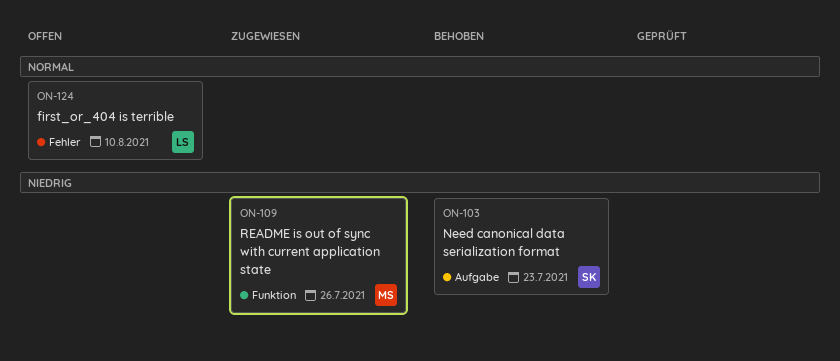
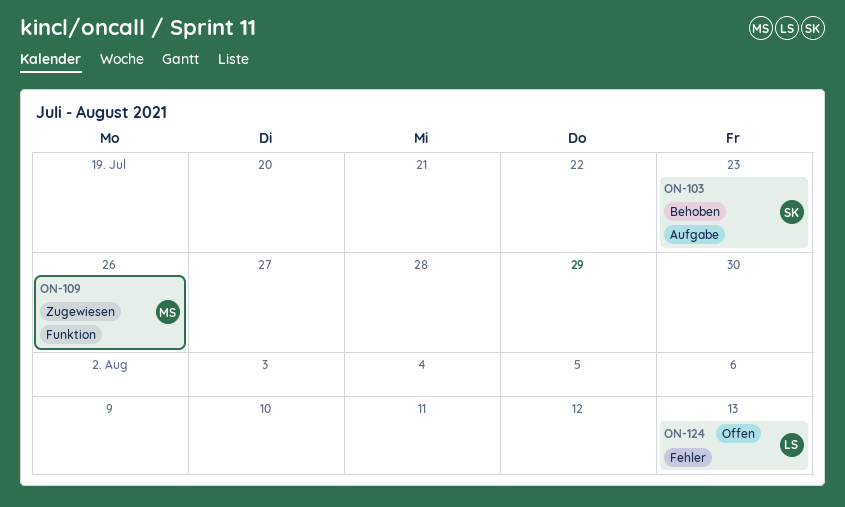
ON-124, due: Aug 10 -> Aug 13

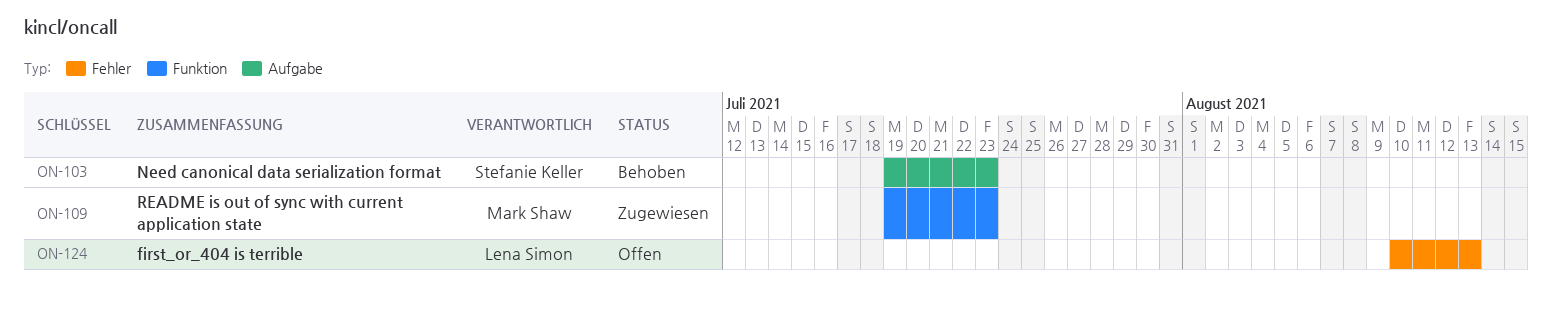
ON-109, due: Jul 26 -> Jul 23

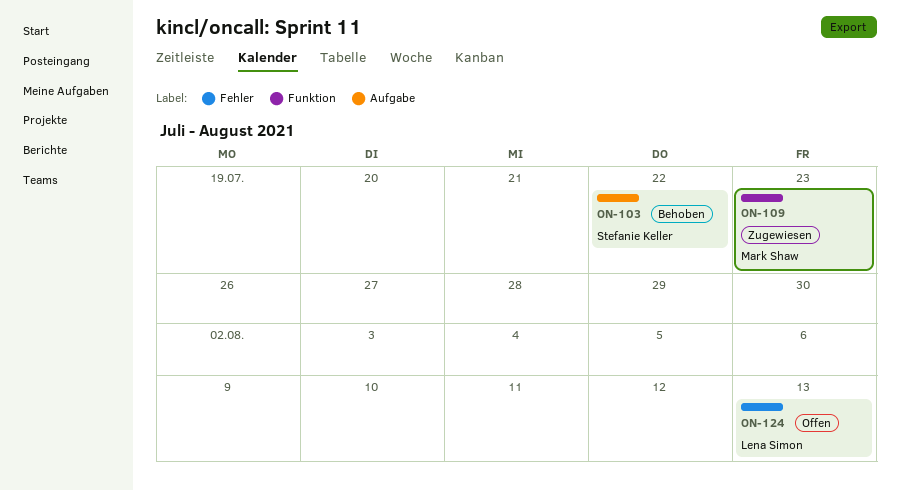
ON-103, due: Jul 23 -> Jul 22

